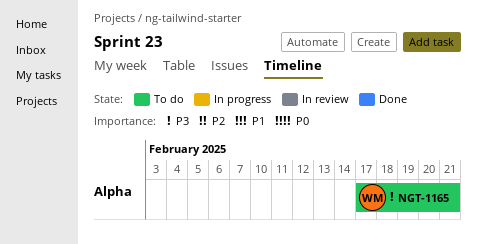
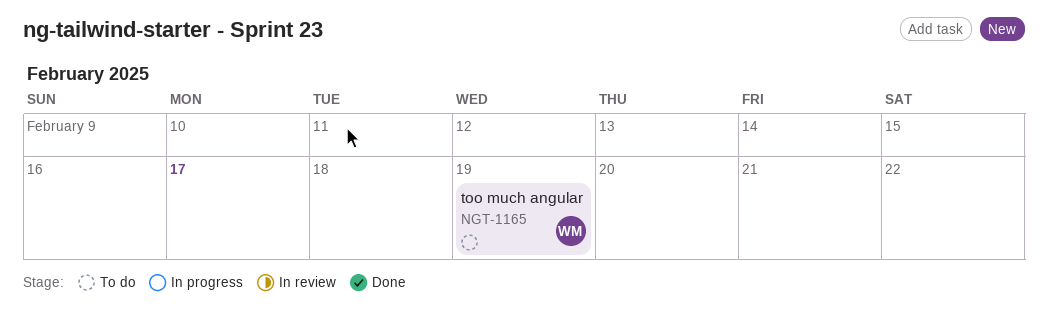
NGT-1165, due: Feb 21 -> Feb 19

